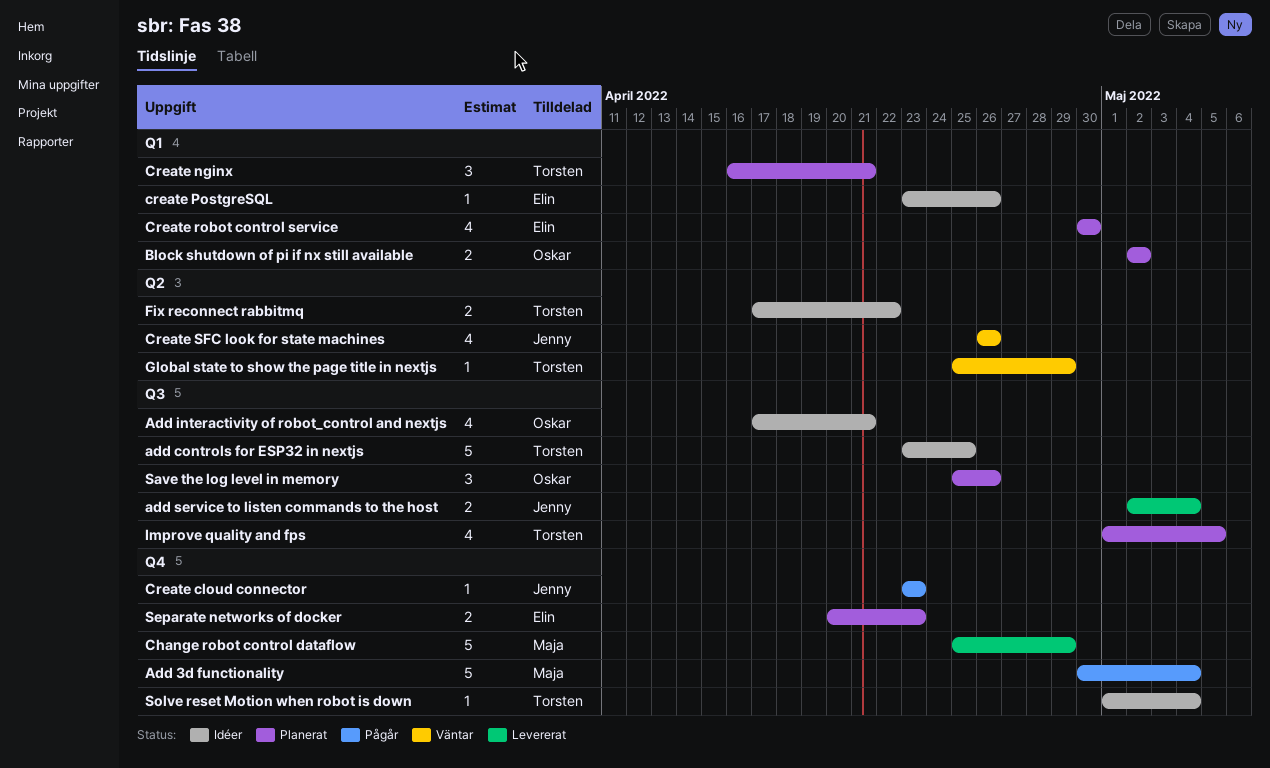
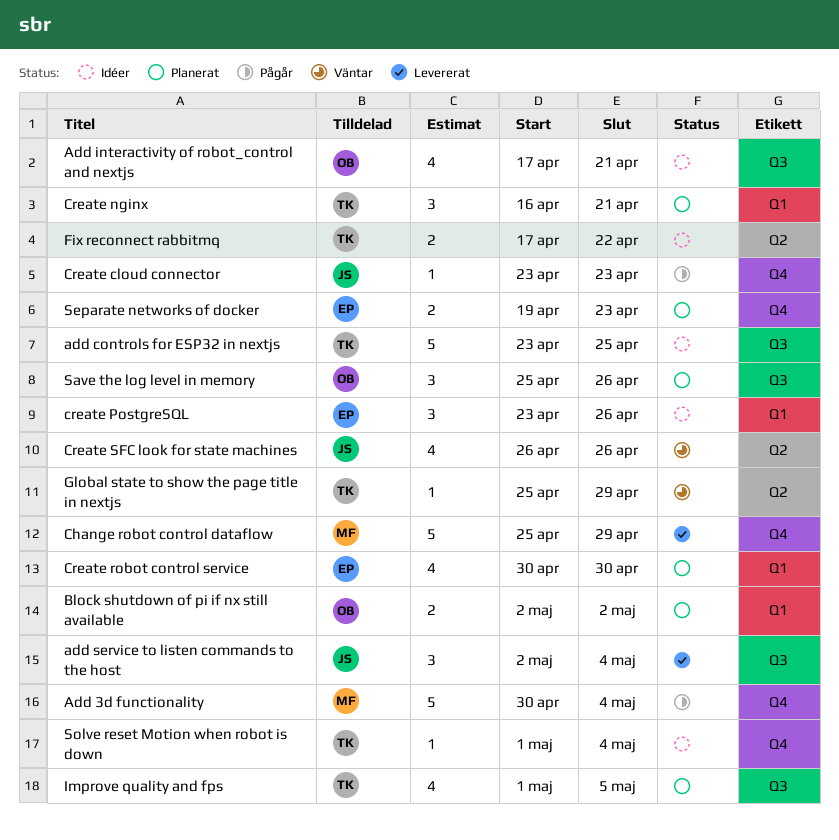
add service to listen commands to the host, estimate: 2 -> 3
create PostgreSQL, estimate: 1 -> 3
Separate networks of docker, start: Apr 20 -> Apr 19

